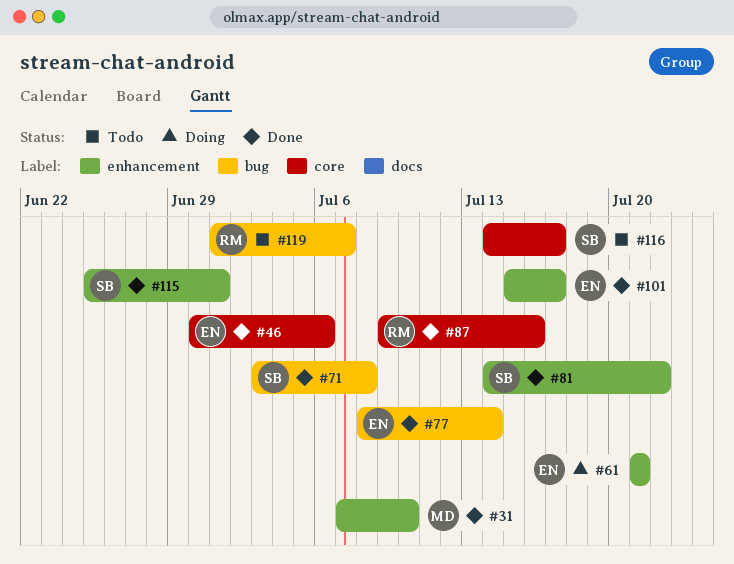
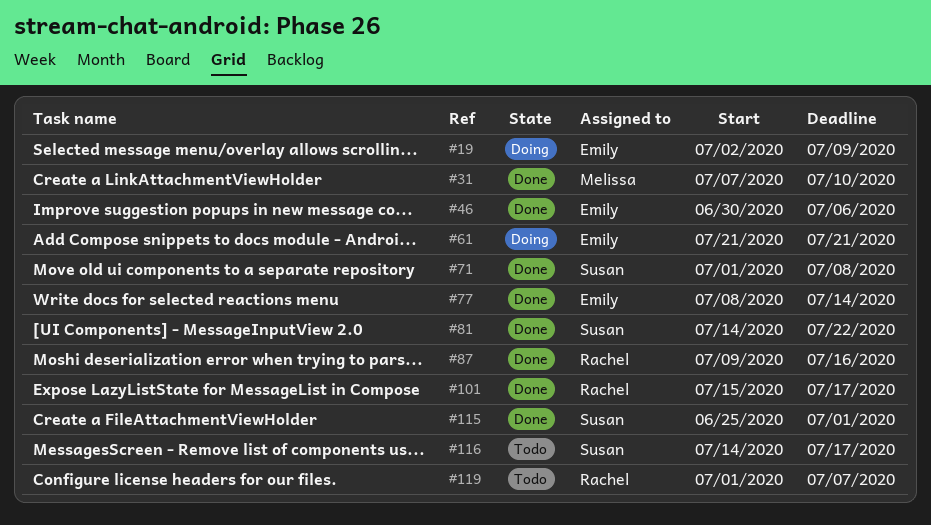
#19: none -> present
#71, start: Jul 3 -> Jul 1
#101, owner: Emily -> Rachel

